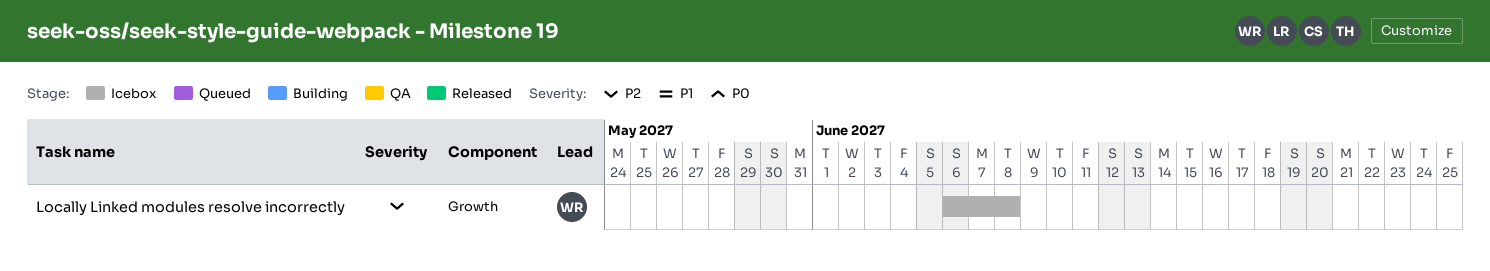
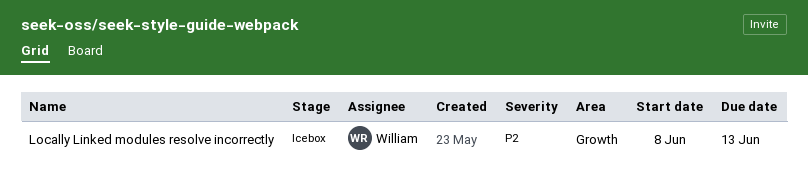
Locally Linked modules resolve incorrectly, start: Jun 6 -> Jun 8
Locally Linked modules resolve incorrectly, due: Jun 8 -> Jun 13

